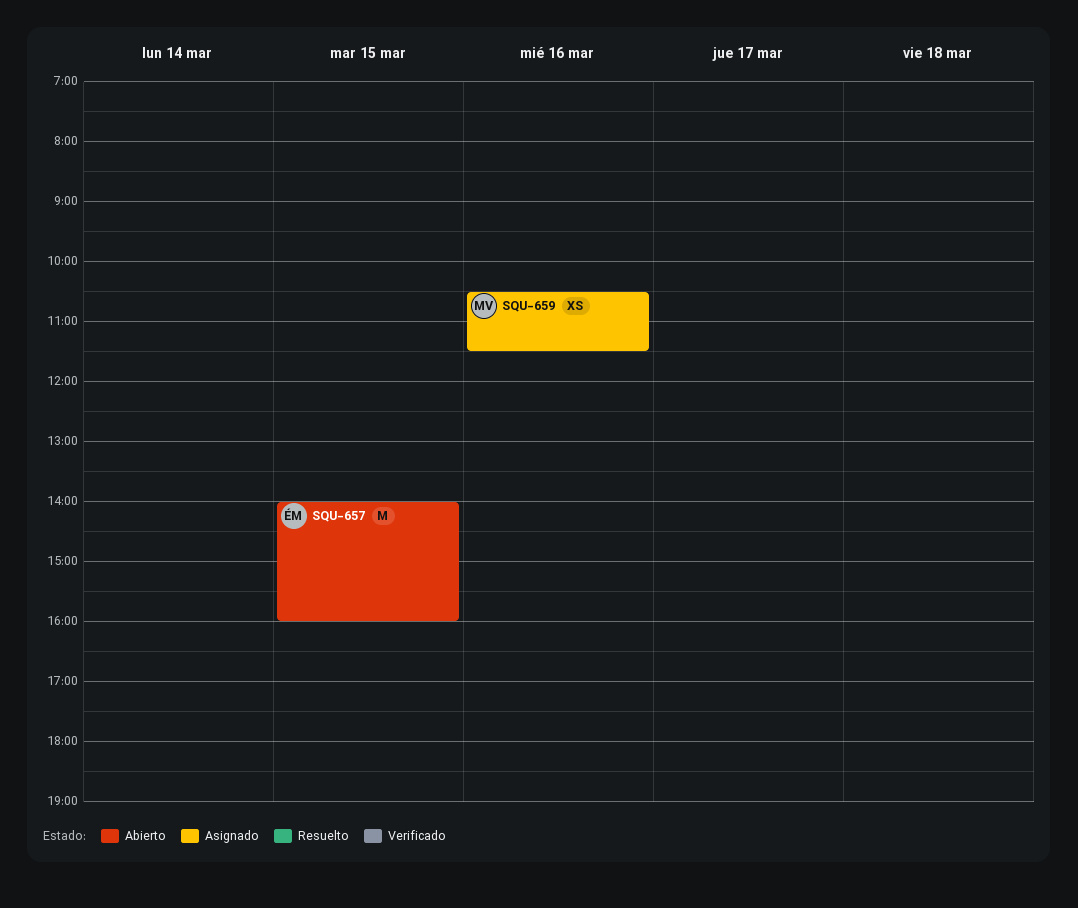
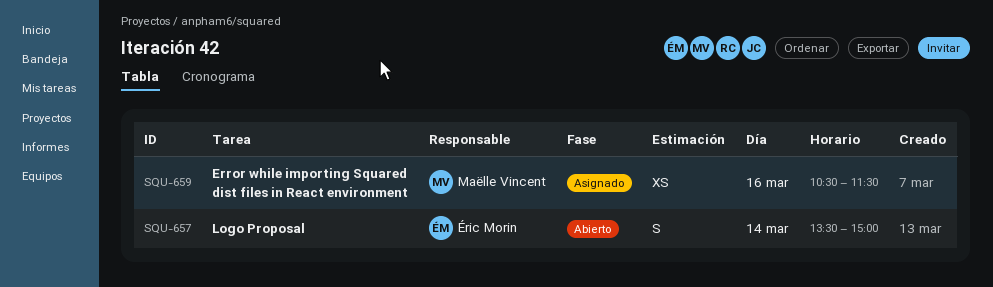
SQU-657, estimate: M -> S
SQU-657, day: Mar 15 -> Mar 14
SQU-657, begins: 14:00 -> 13:30
SQU-657, ends: 16:00 -> 15:00

